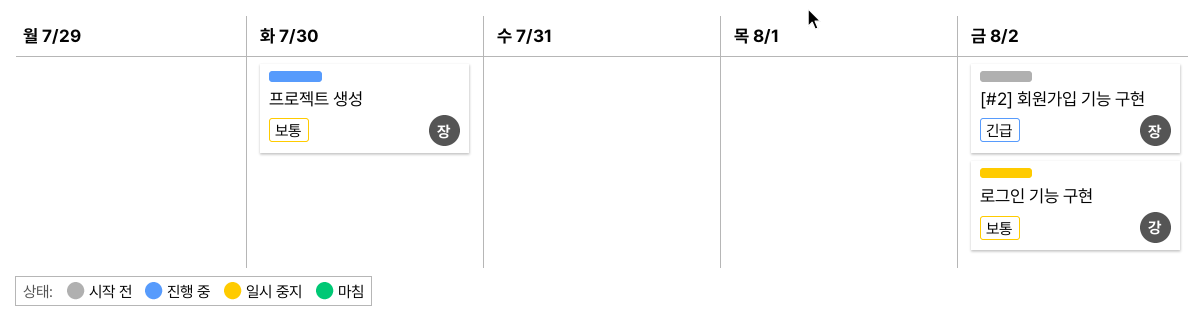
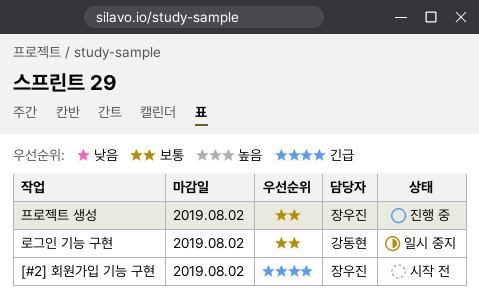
프로젝트 생성, due: Jul 30 -> Aug 2

